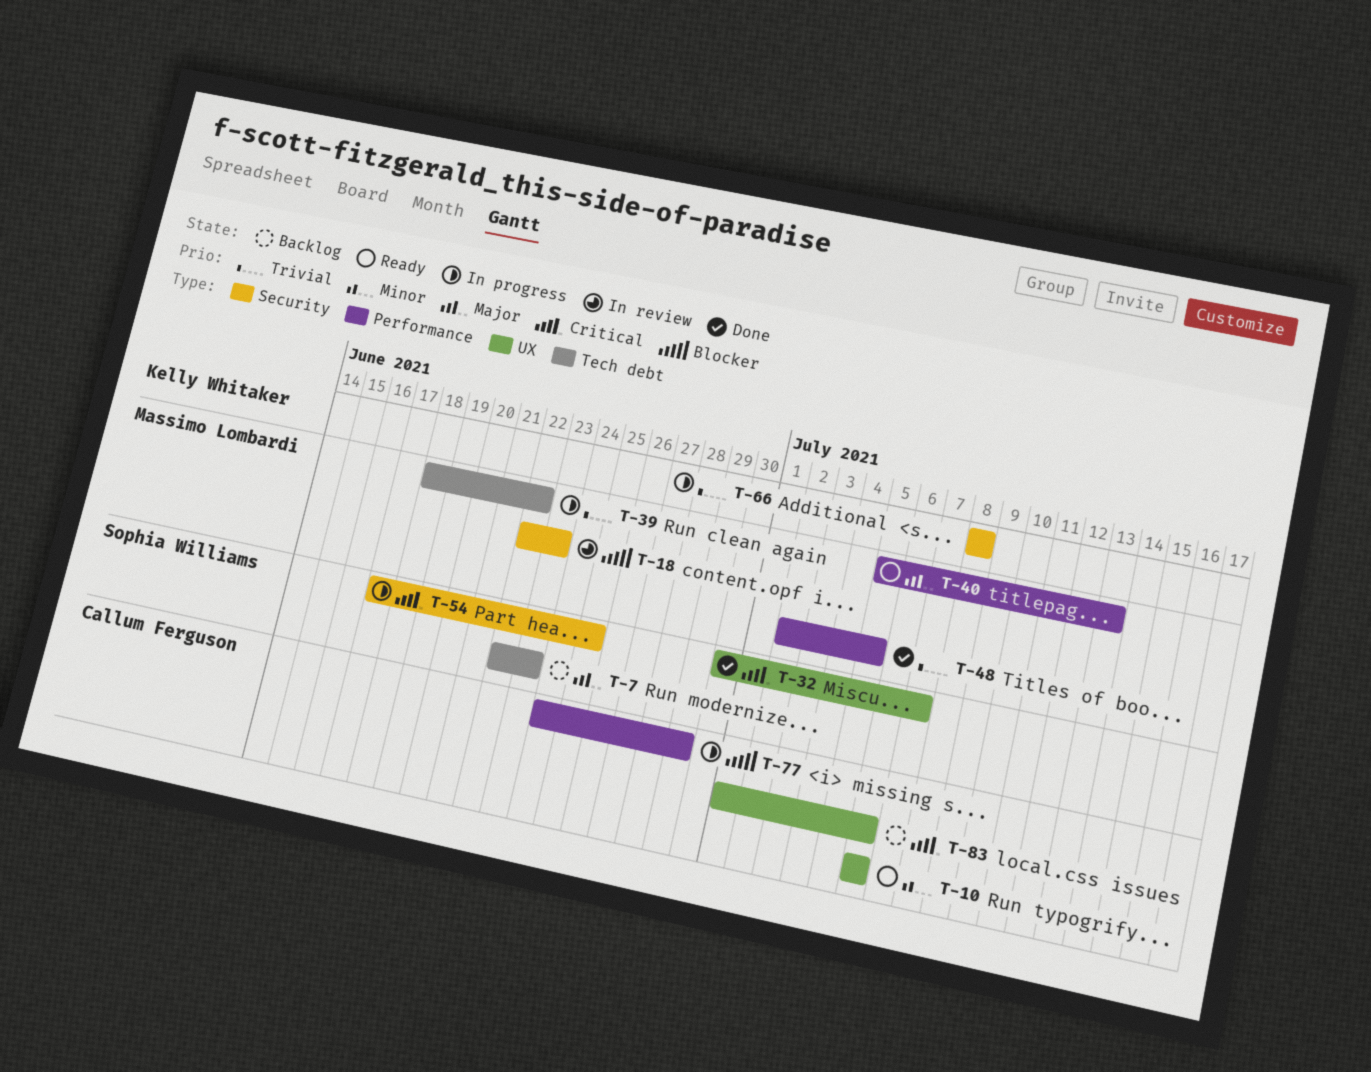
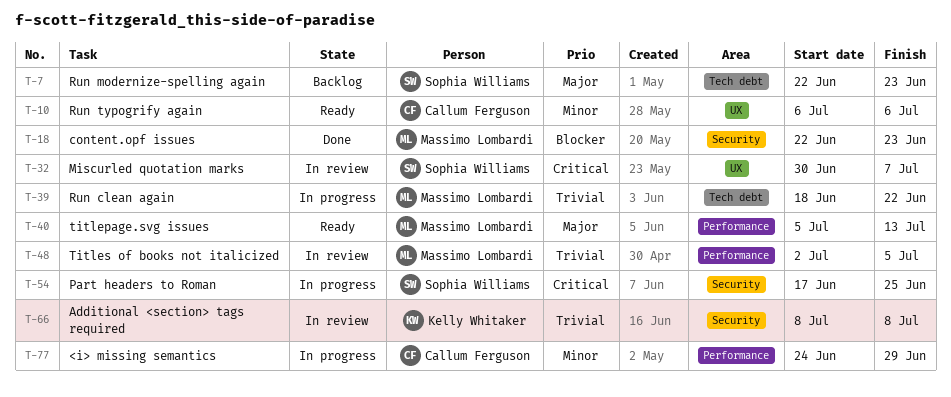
T-18, status: In review -> Done
T-32, status: Done -> In review
T-48, status: Done -> In review
T-66, status: In progress -> In review
T-77, priority: Blocker -> Minor
T-83: present -> none

